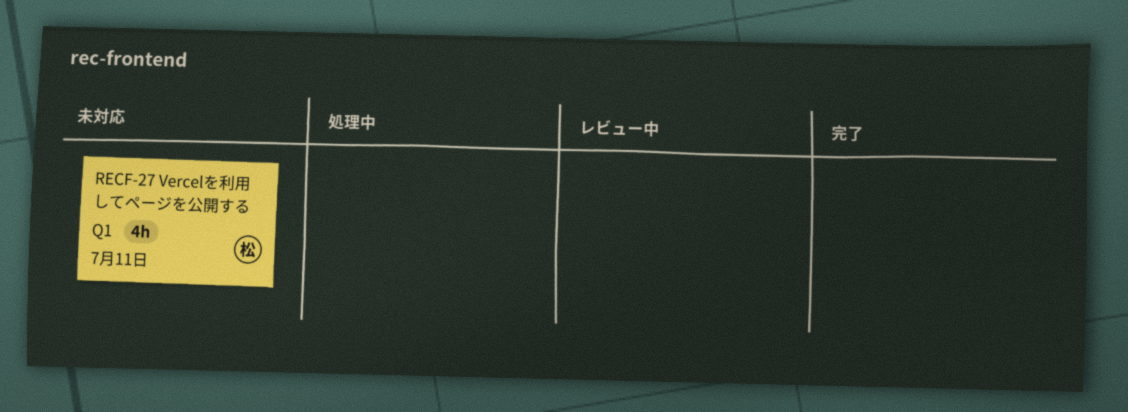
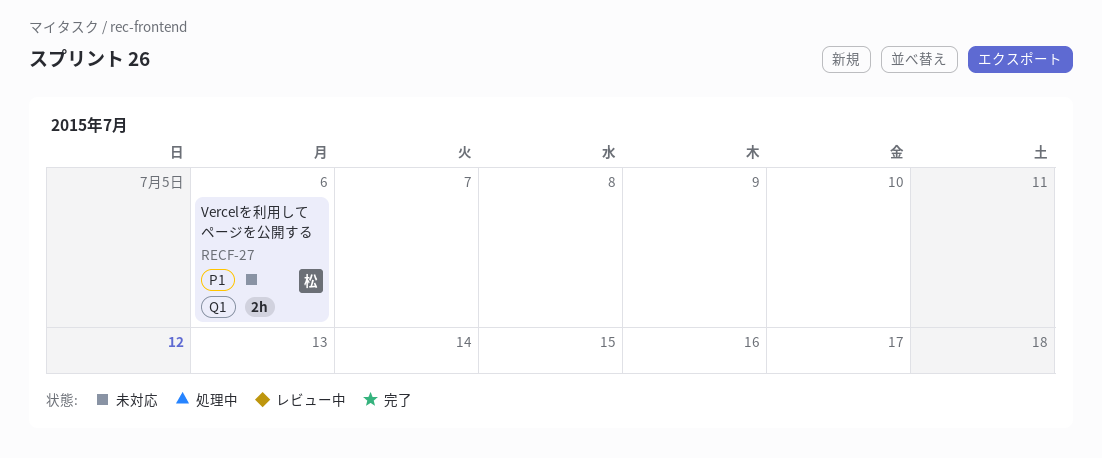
RECF-27, estimate: 4h -> 2h
RECF-27, due: Jul 11 -> Jul 6

